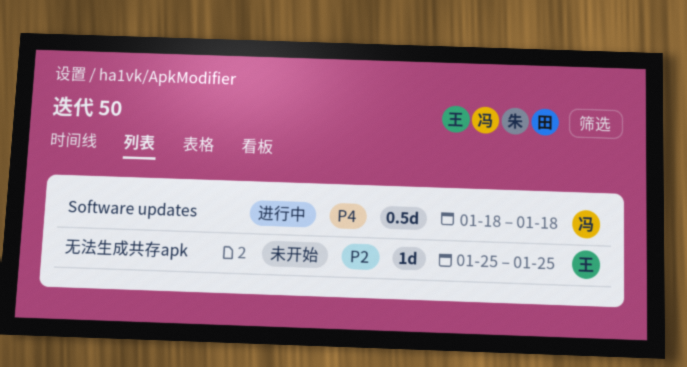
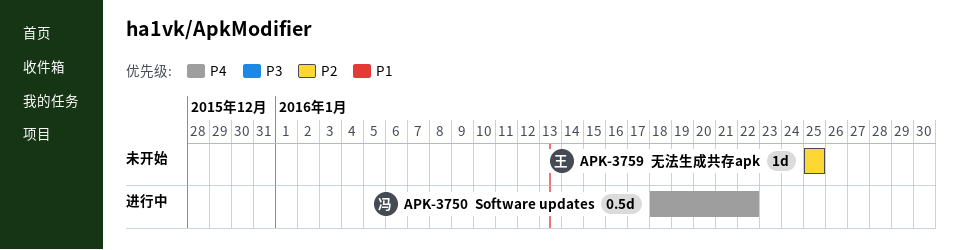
Software updates, due: Jan 18 -> Jan 22

